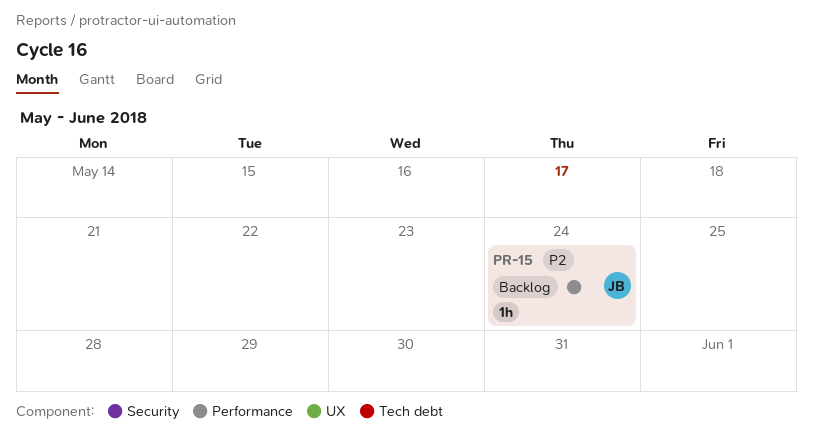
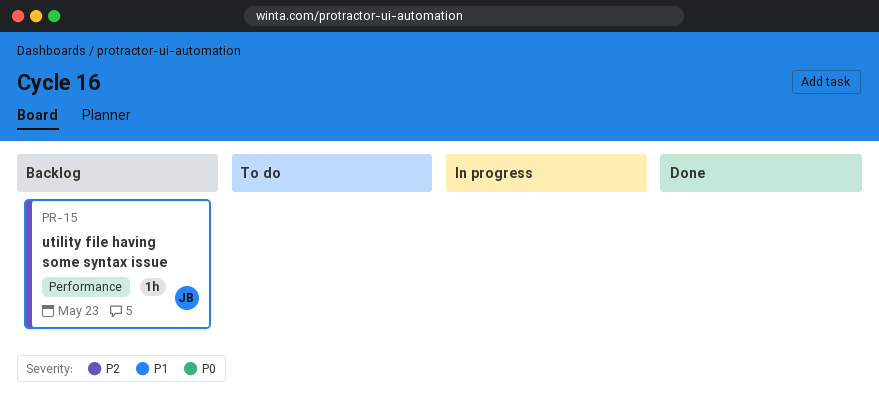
PR-15, due: May 24 -> May 23

